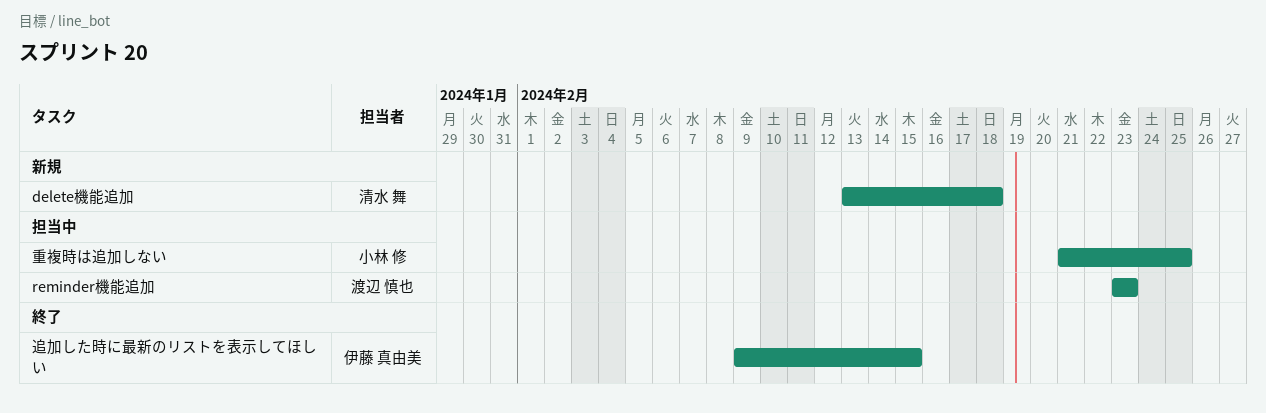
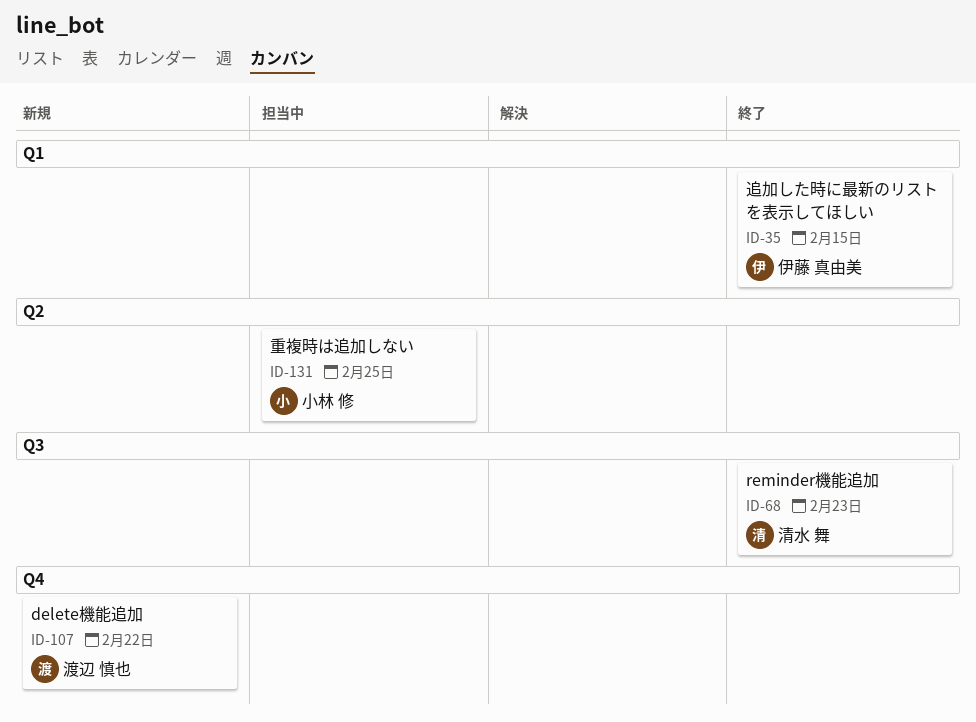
delete機能追加, owner: 清水 舞 -> 渡辺 慎也
delete機能追加, due: Feb 18 -> Feb 22
reminder機能追加, status: 担当中 -> 終了
reminder機能追加, owner: 渡辺 慎也 -> 清水 舞

